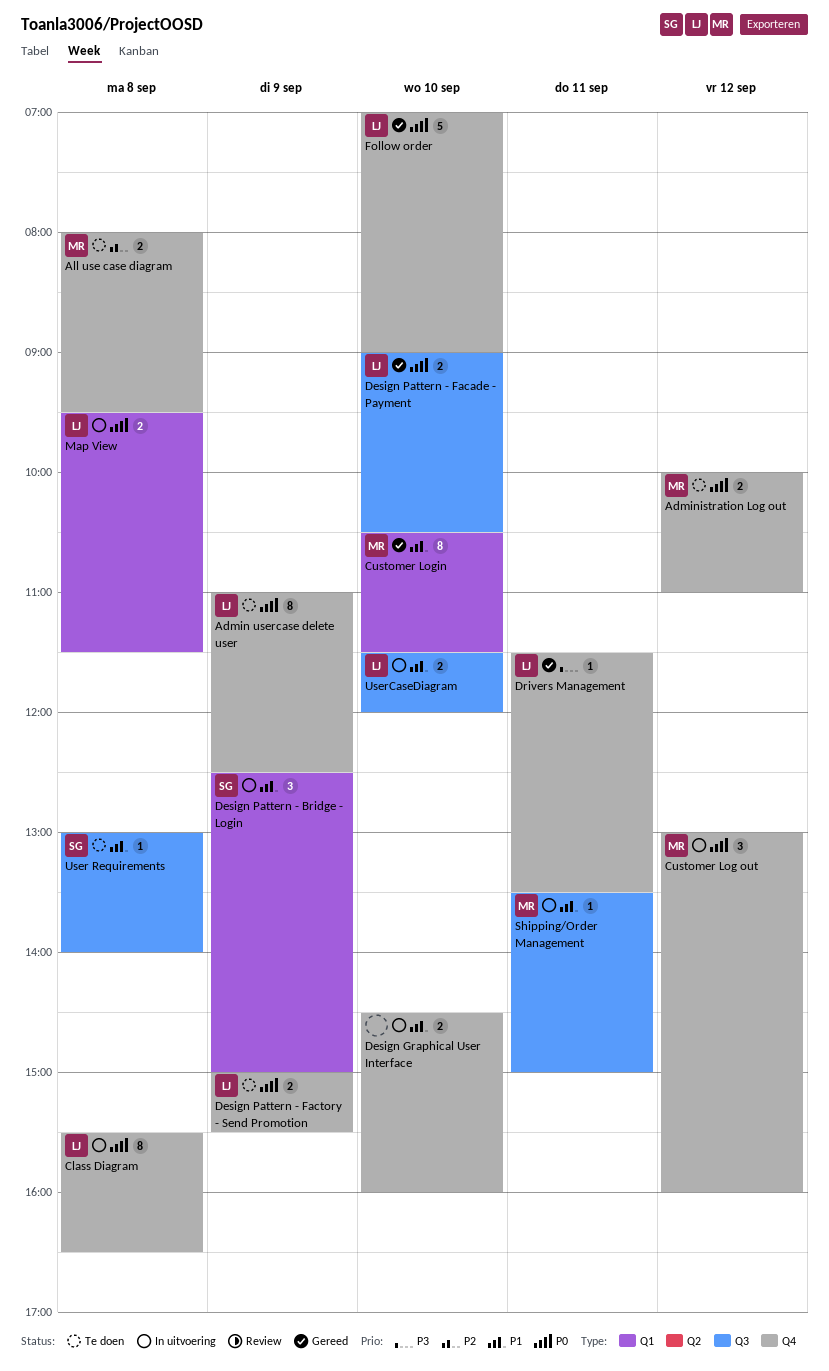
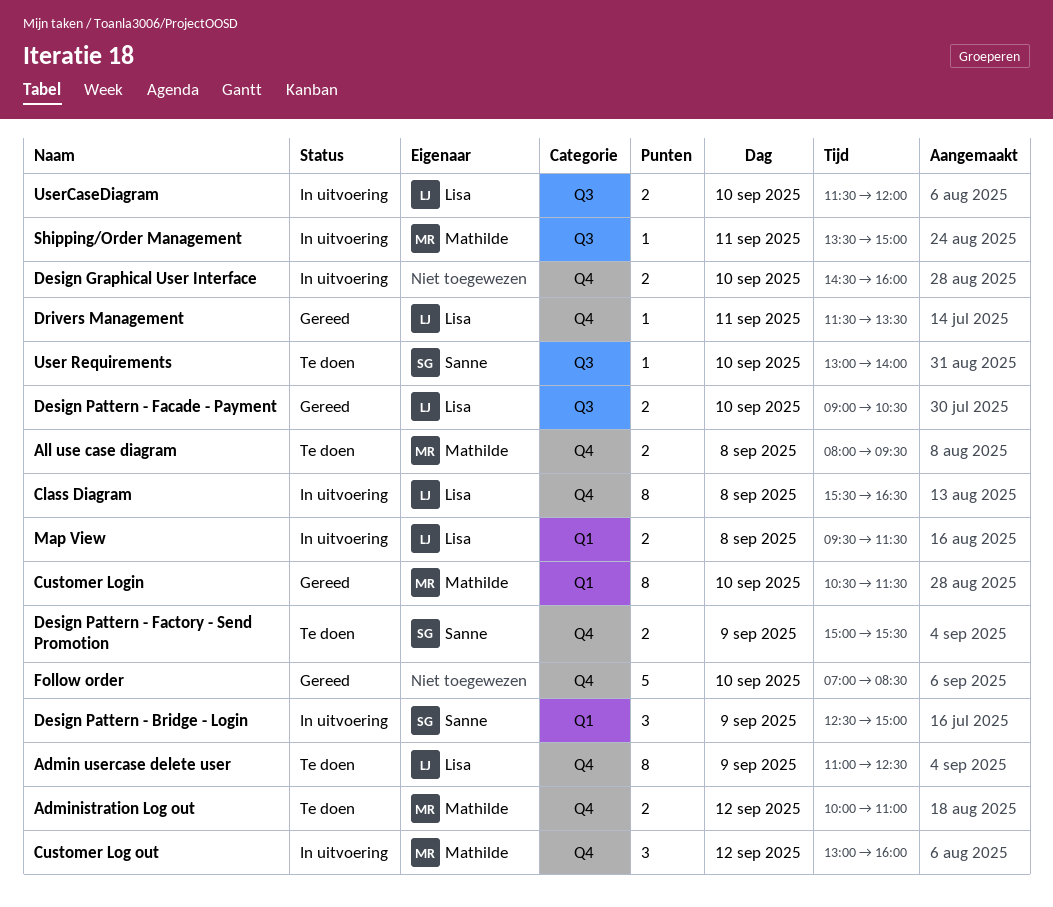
Design Pattern - Factory - Send Promotion, owner: Lisa -> Sanne
Follow order, owner: Lisa -> none
Follow order, ends: 09:00 -> 08:30
User Requirements, day: Sep 8 -> Sep 10

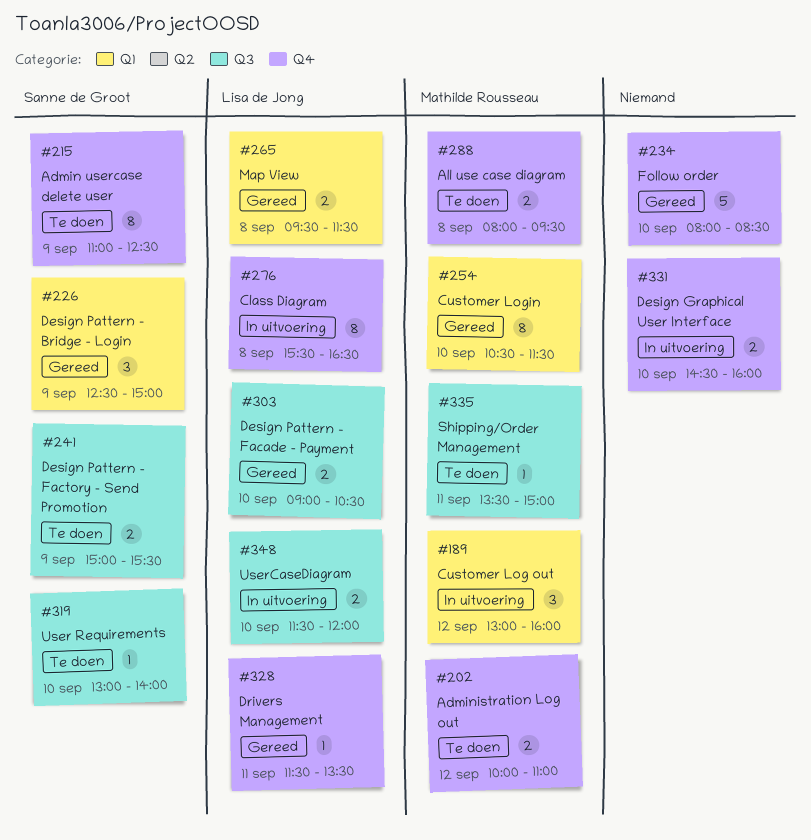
Admin usercase delete user, owner: Lisa de Jong -> Sanne de Groot
Customer Log out, label: Q4 -> Q1
Design Pattern - Bridge - Login, status: In uitvoering -> Gereed
Design Pattern - Factory - Send Promotion, label: Q4 -> Q3
Follow order, begins: 07:00 -> 08:00
Map View, status: In uitvoering -> Gereed
Shipping/Order Management, status: In uitvoering -> Te doen

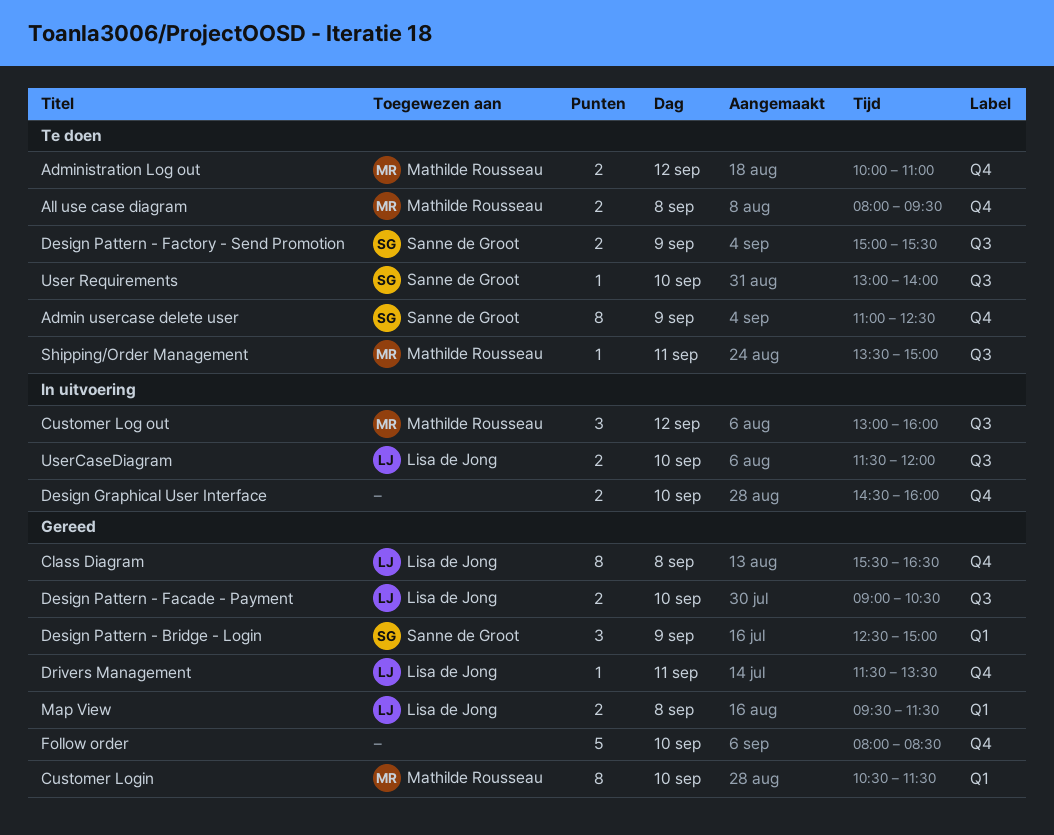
Class Diagram, status: In uitvoering -> Gereed
Customer Log out, label: Q1 -> Q3

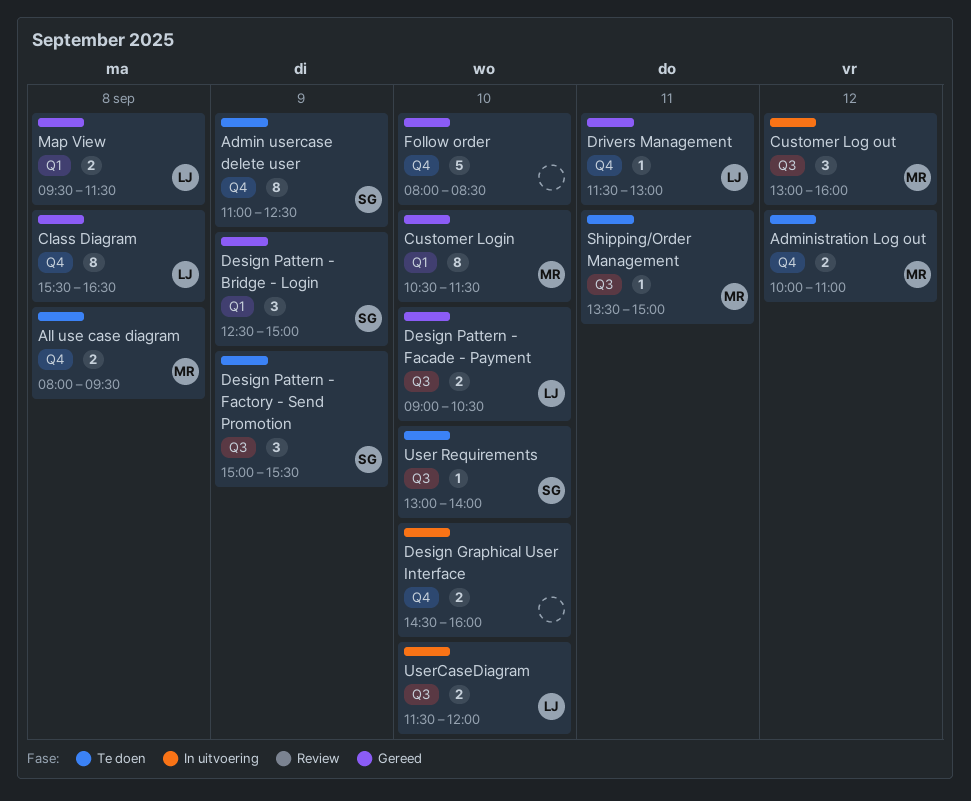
Design Pattern - Factory - Send Promotion, estimate: 2 -> 3
Drivers Management, ends: 13:30 -> 13:00

